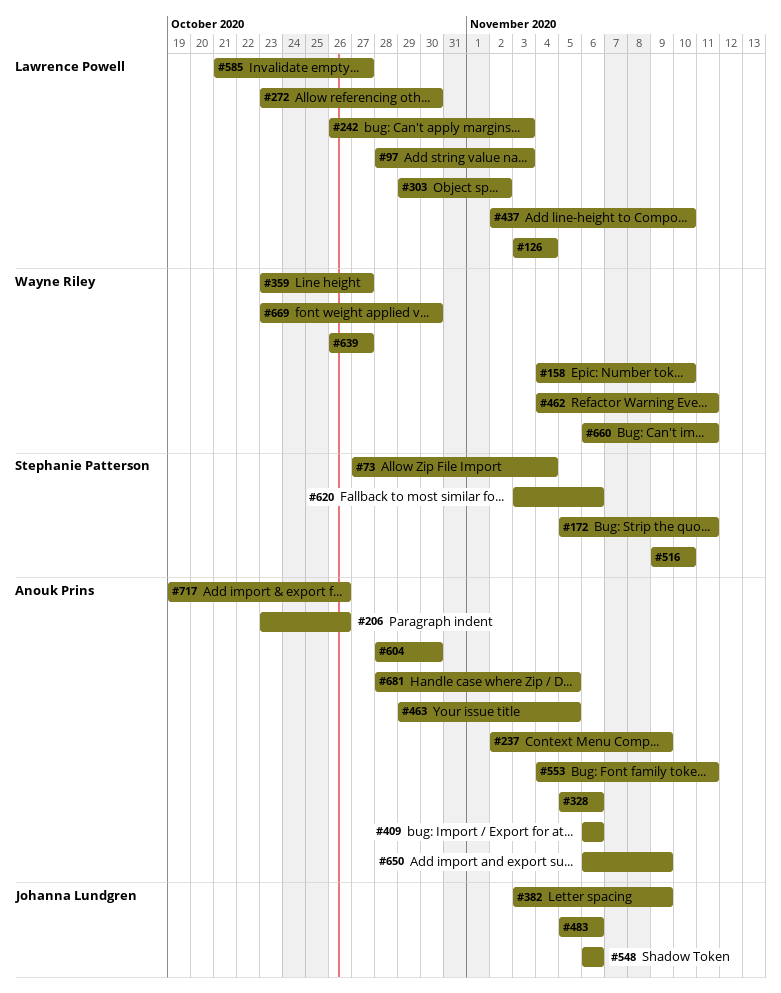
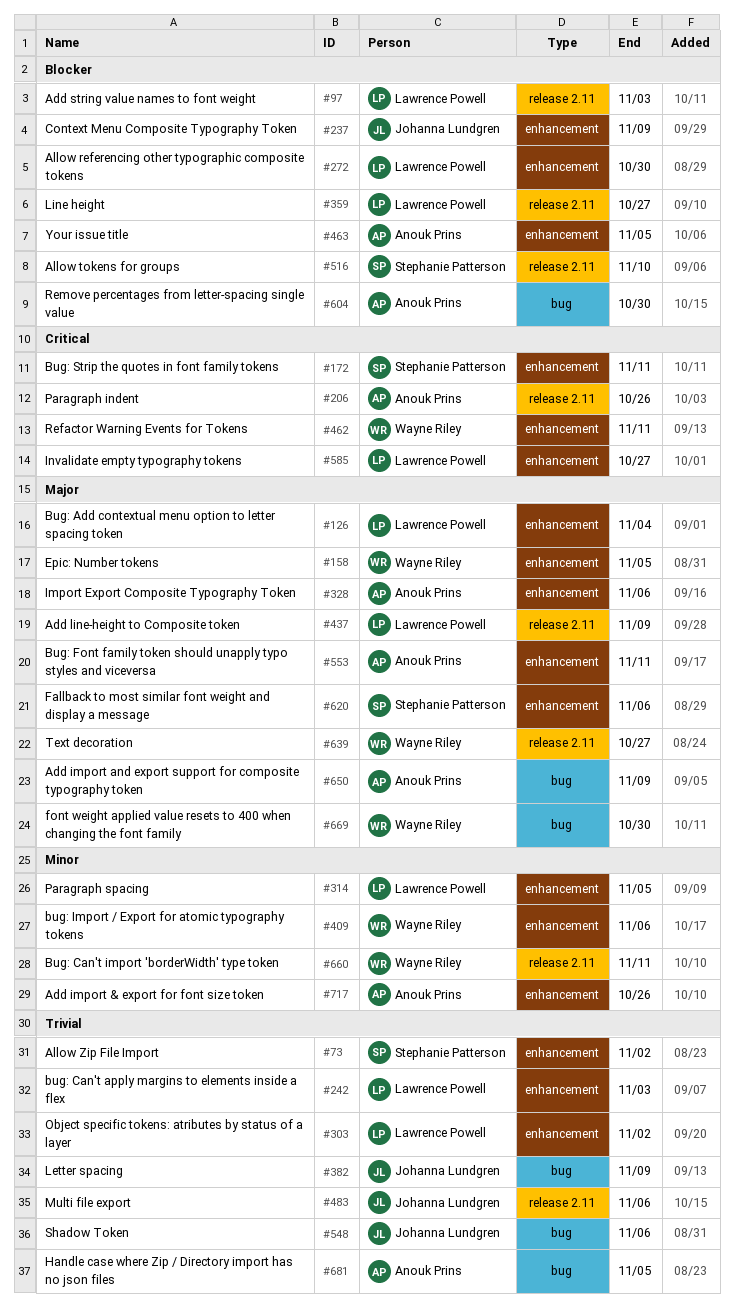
#73, due: Nov 4 -> Nov 2
#158, due: Nov 10 -> Nov 5
#237, owner: Anouk Prins -> Johanna Lundgren
#314: none -> present
#359, owner: Wayne Riley -> Lawrence Powell
#409, owner: Anouk Prins -> Wayne Riley
#437, due: Nov 10 -> Nov 9

